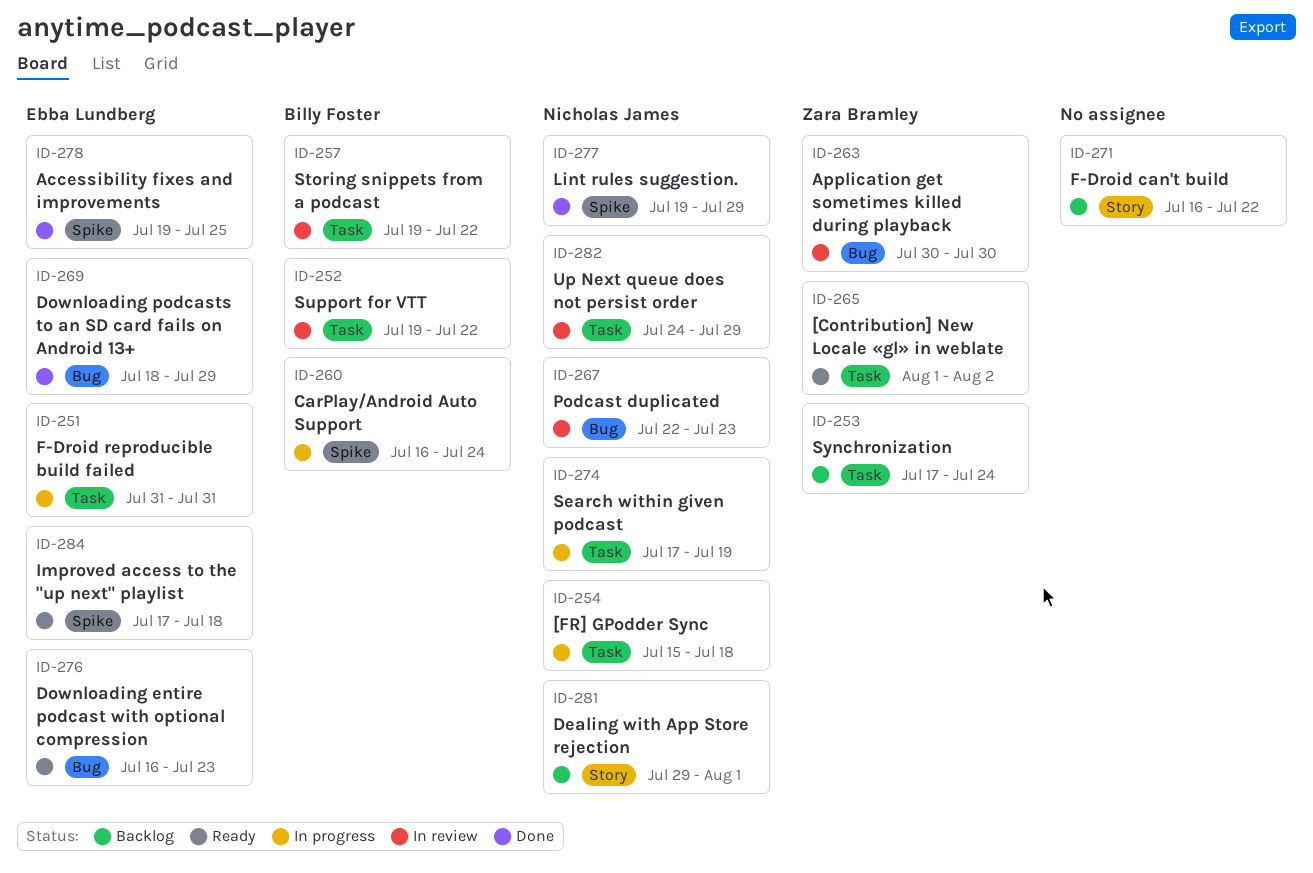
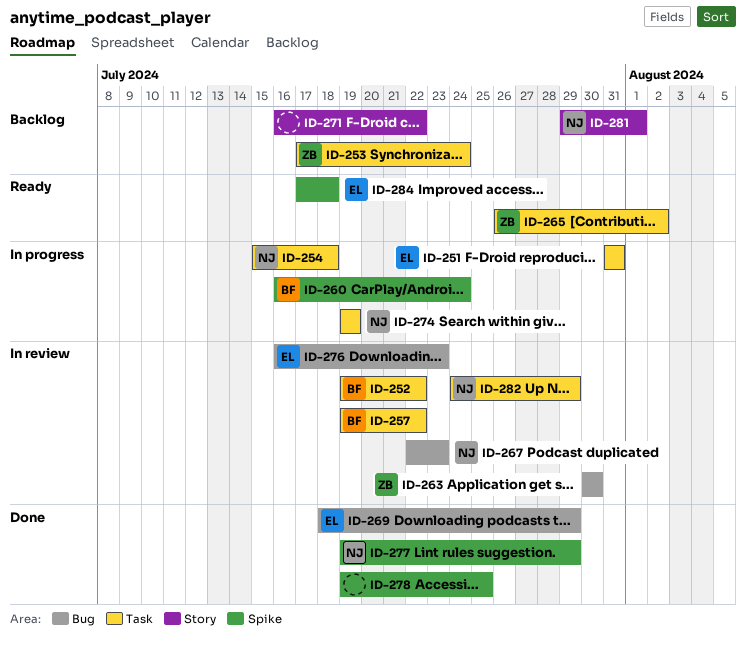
ID-265, start: Aug 1 -> Jul 26
ID-274, start: Jul 17 -> Jul 19
ID-276, status: Ready -> In review
ID-278, owner: Ebba Lundberg -> none

